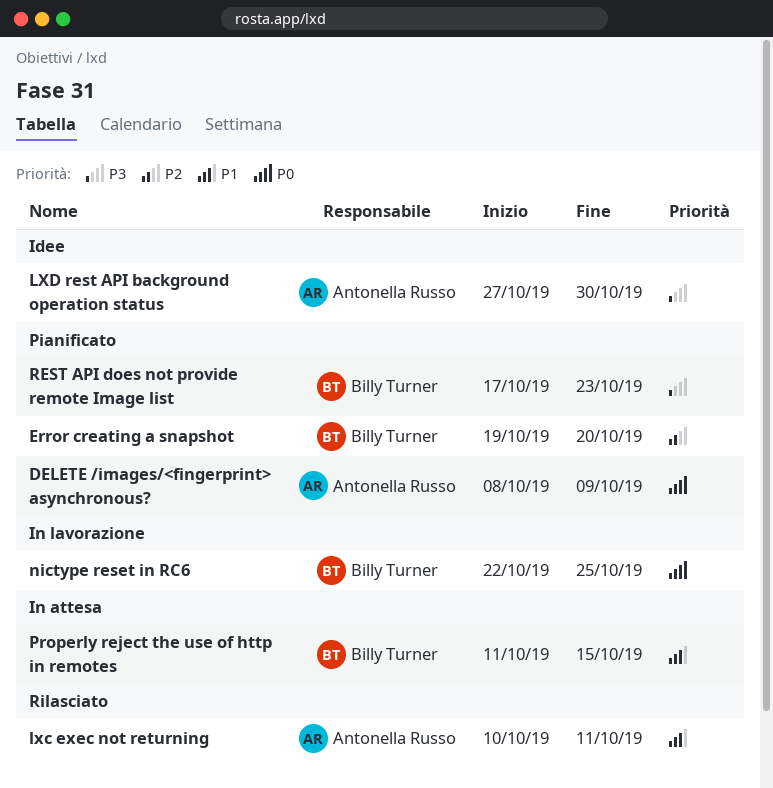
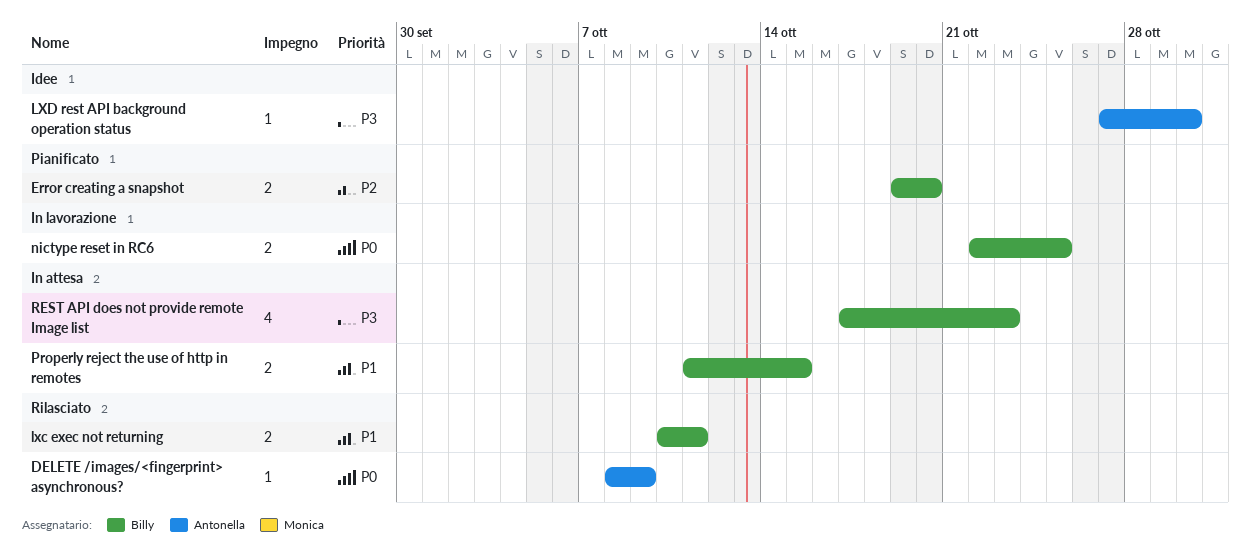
DELETE /images/<fingerprint> asynchronous?, status: Pianificato -> Rilasciato
lxc exec not returning, owner: Antonella Russo -> Billy Turner
REST API does not provide remote Image list, status: Pianificato -> In attesa

